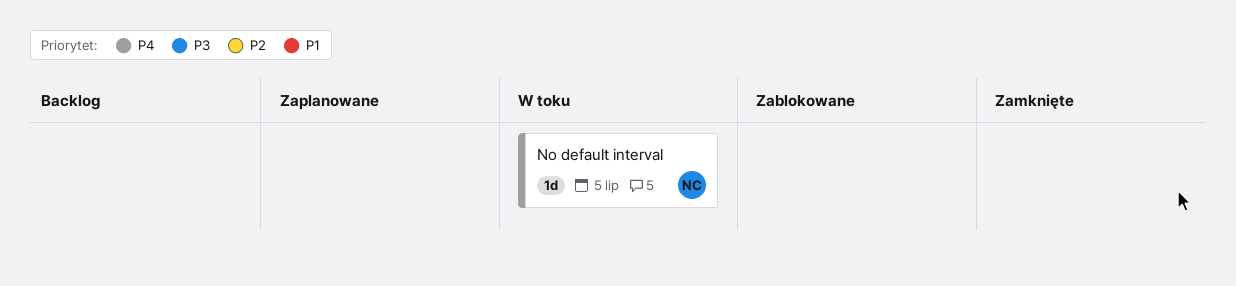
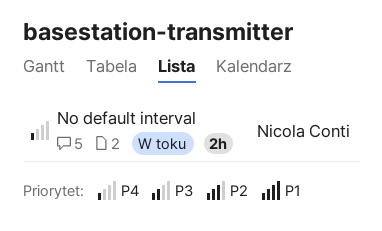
No default interval, estimate: 1d -> 2h

